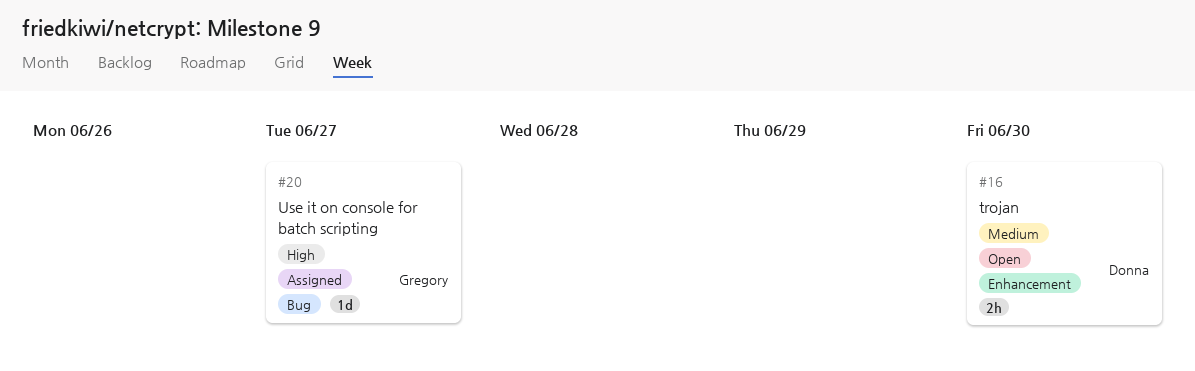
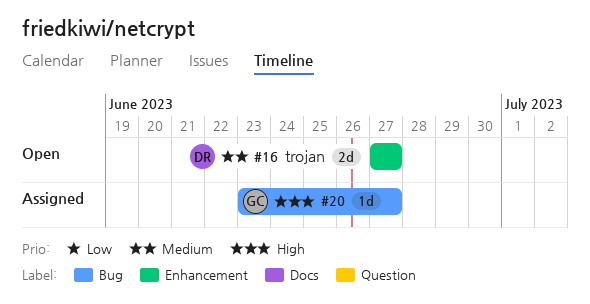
#16, estimate: 2h -> 2d
#16, due: Jun 30 -> Jun 27

